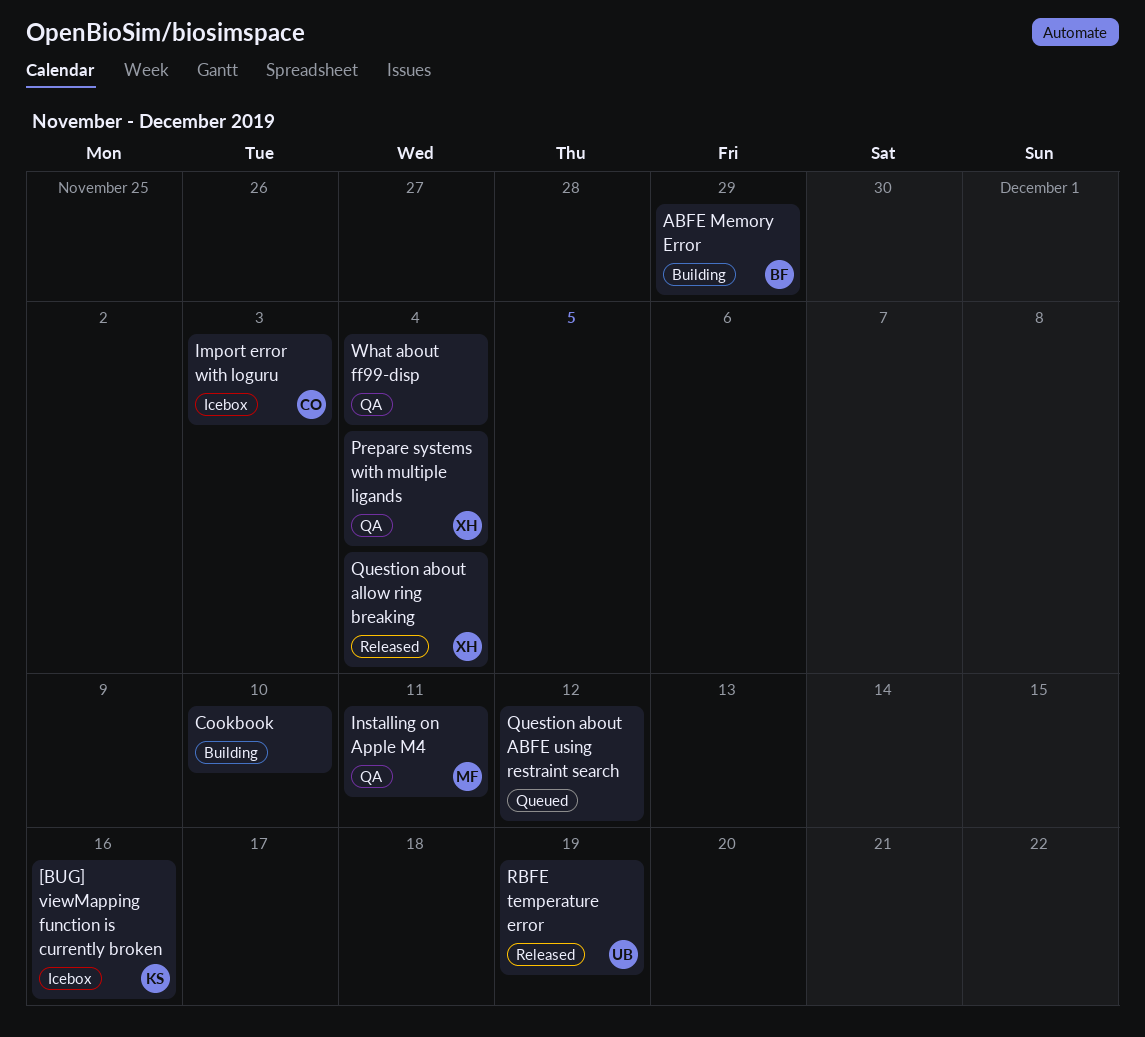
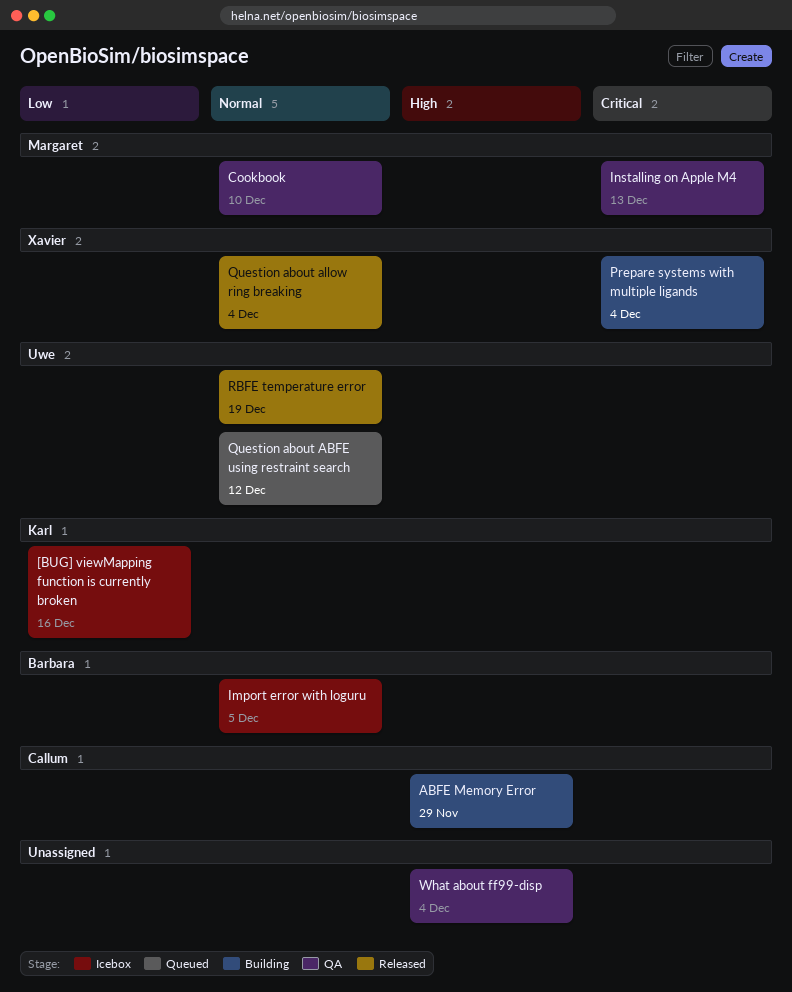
ABFE Memory Error, owner: Barbara -> Callum
Cookbook, status: Building -> QA
Cookbook, owner: none -> Margaret
Import error with loguru, owner: Callum -> Barbara
Import error with loguru, due: Dec 3 -> Dec 5
Installing on Apple M4, due: Dec 11 -> Dec 13
Prepare systems with multiple ligands, status: QA -> Building
Question about ABFE using restraint search, owner: none -> Uwe

